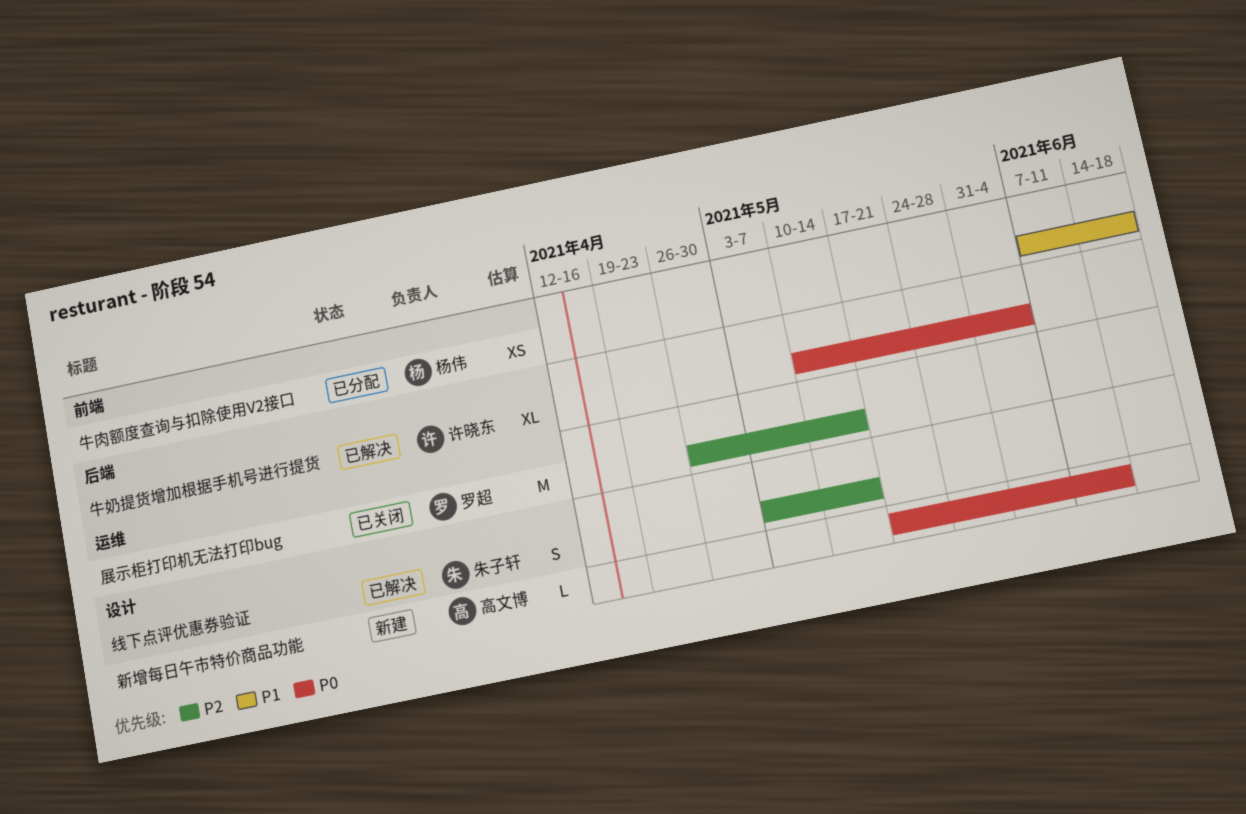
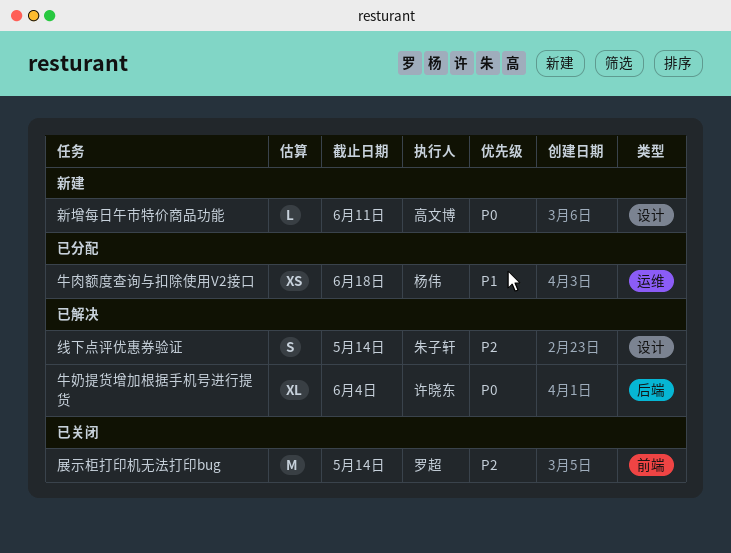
展示柜打印机无法打印bug, label: 运维 -> 前端
牛肉额度查询与扣除使用V2接口, label: 前端 -> 运维

